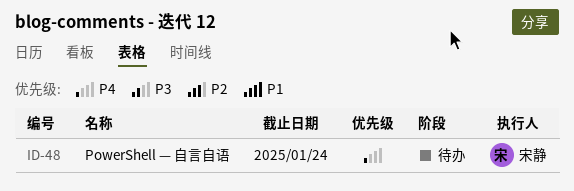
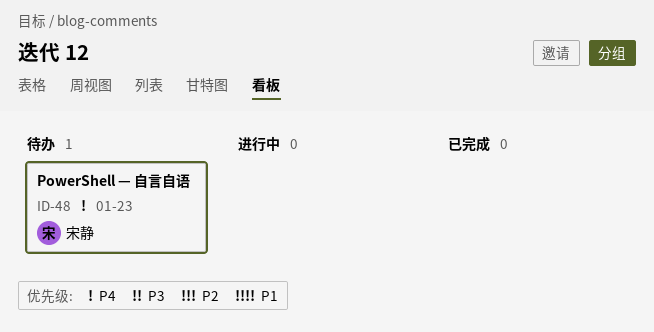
ID-48, due: Jan 24 -> Jan 23

